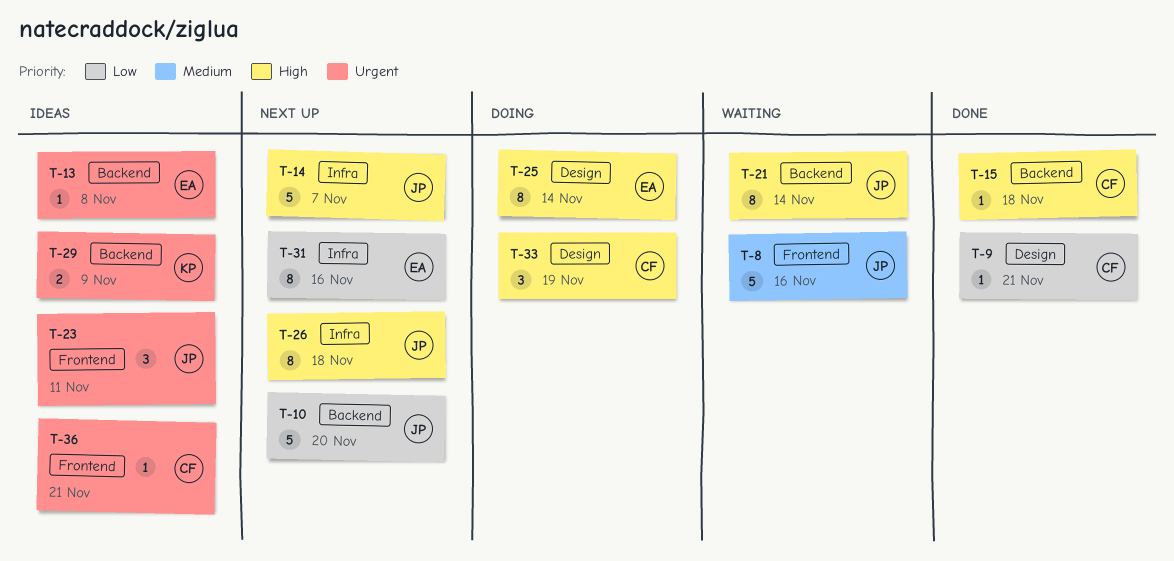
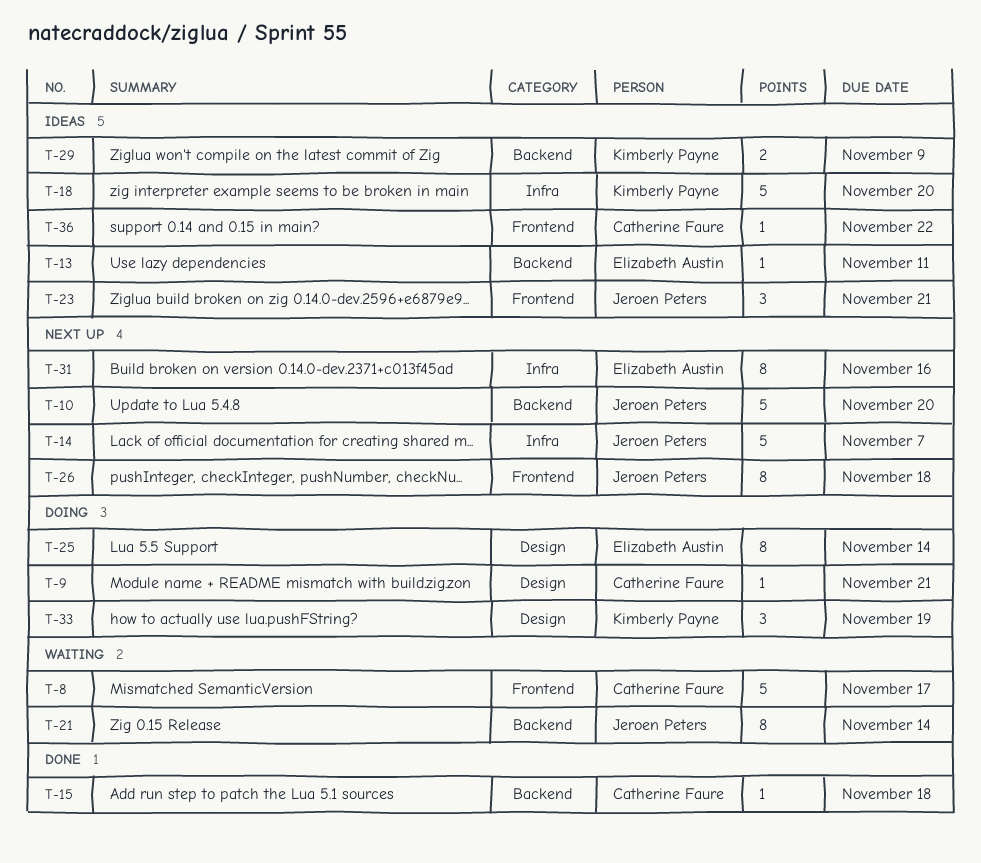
T-8, owner: Jeroen Peters -> Catherine Faure
T-8, due: Nov 16 -> Nov 17
T-9, status: Done -> Doing
T-13, due: Nov 8 -> Nov 11
T-18: none -> present
T-23, due: Nov 11 -> Nov 21
T-26, label: Infra -> Frontend
T-33, owner: Catherine Faure -> Kimberly Payne
T-36, due: Nov 21 -> Nov 22

